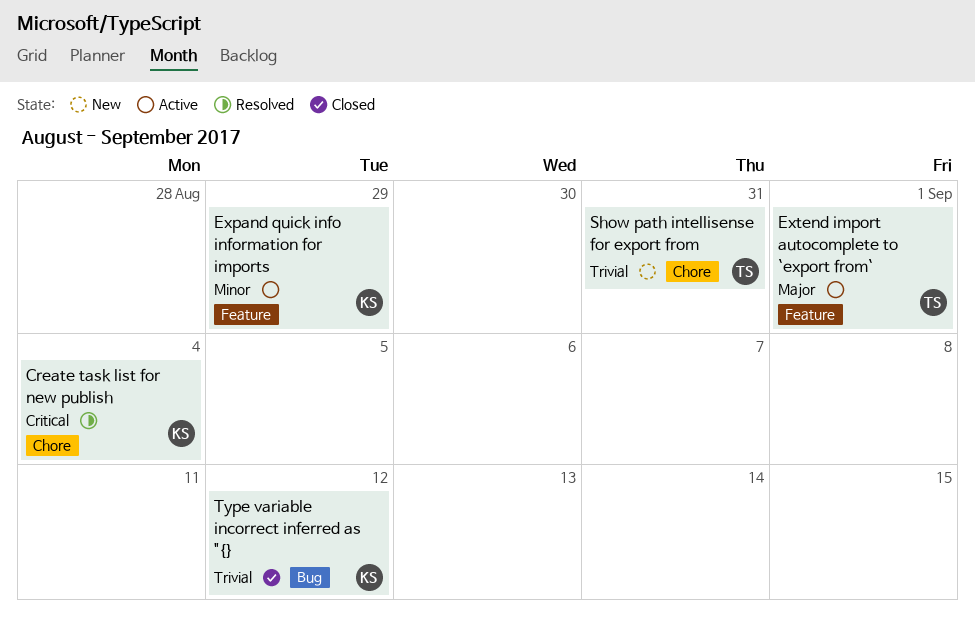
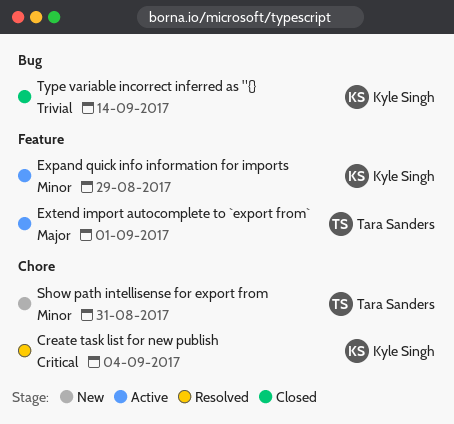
Show path intellisense for export from, priority: Trivial -> Minor
Type variable incorrect inferred as "{}, due: Sep 12 -> Sep 14

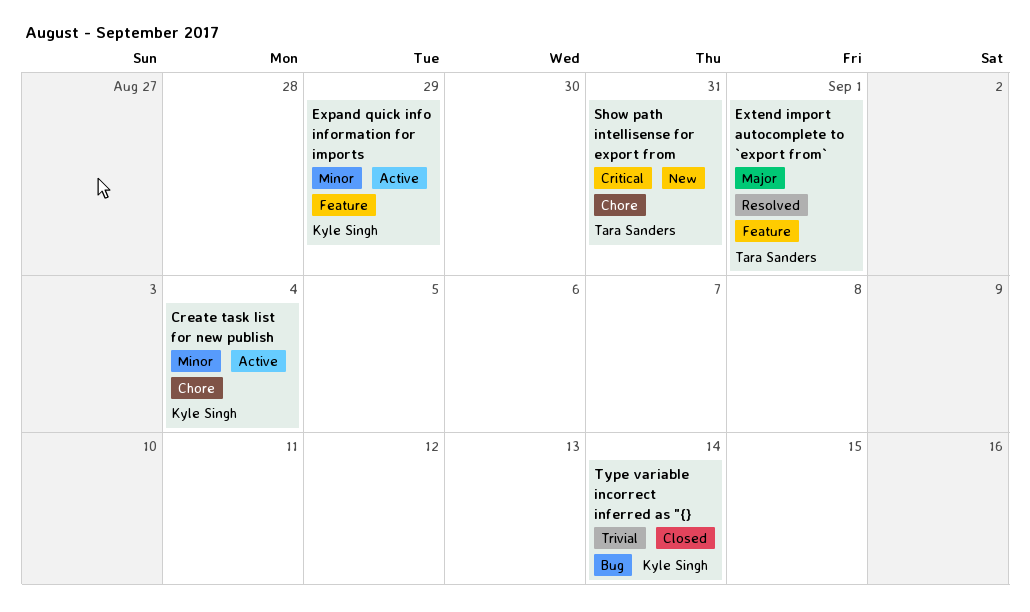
Create task list for new publish, status: Resolved -> Active
Create task list for new publish, priority: Critical -> Minor
Extend import autocomplete to `export from`, status: Active -> Resolved
Show path intellisense for export from, priority: Minor -> Critical

